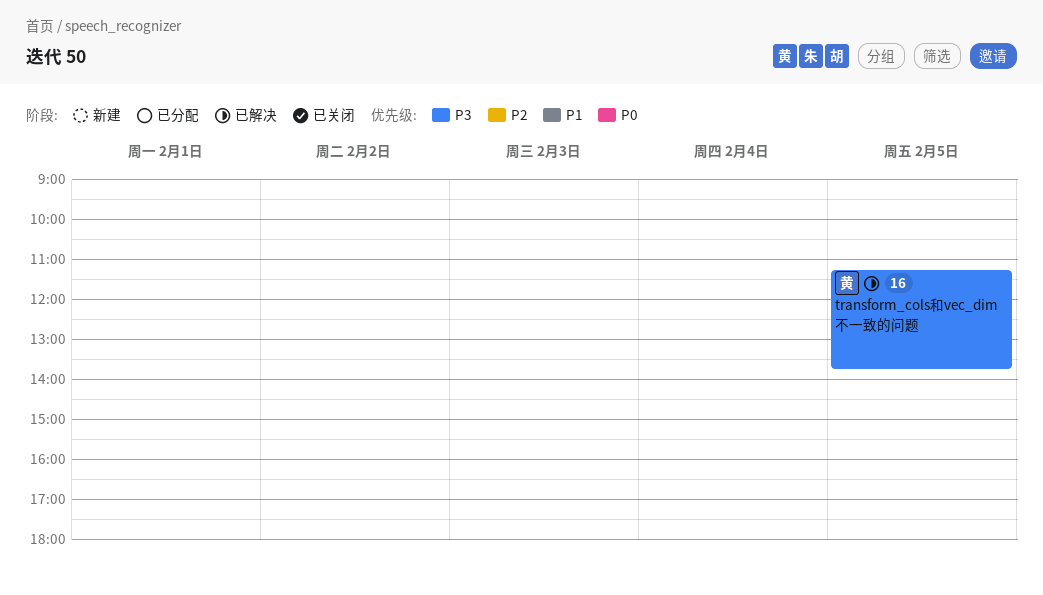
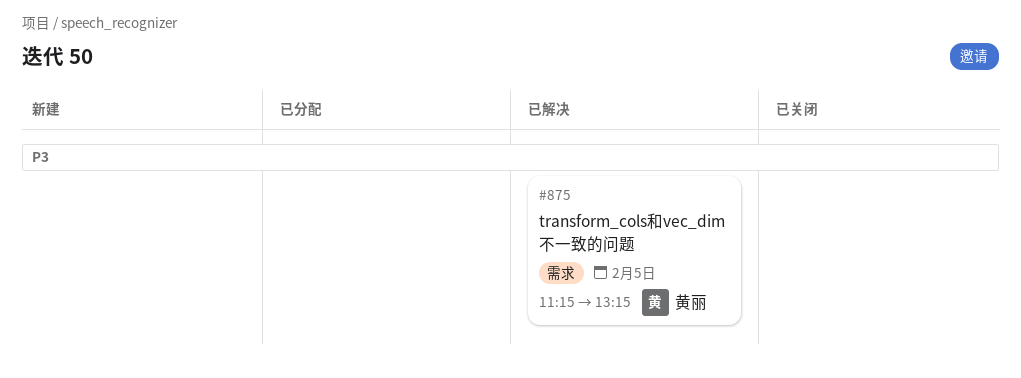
transform_cols和vec_dim 不一致的问题, ends: 13:45 -> 13:15

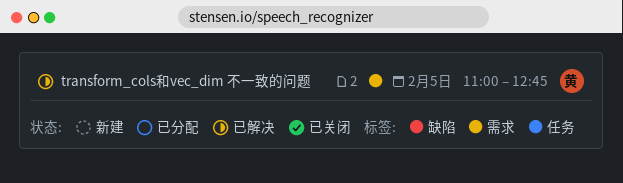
transform_cols和vec_dim 不一致的问题, begins: 11:15 -> 11:00
transform_cols和vec_dim 不一致的问题, ends: 13:15 -> 12:45

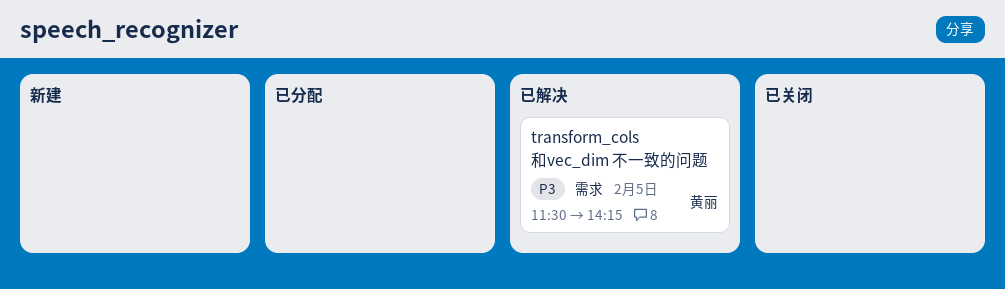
transform_cols和vec_dim 不一致的问题, begins: 11:00 -> 11:30
transform_cols和vec_dim 不一致的问题, ends: 12:45 -> 14:15

